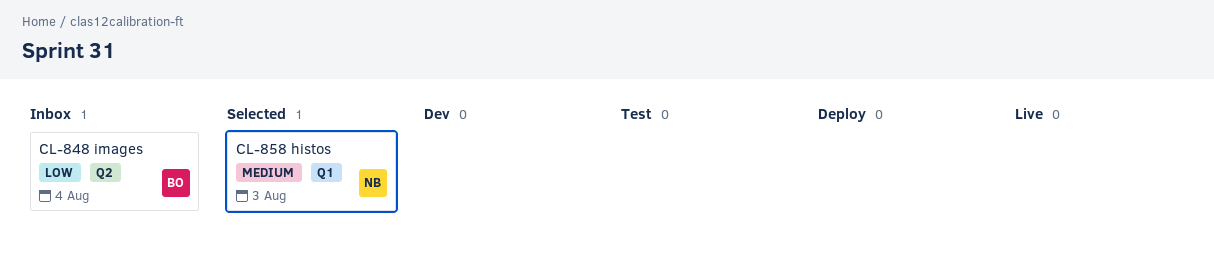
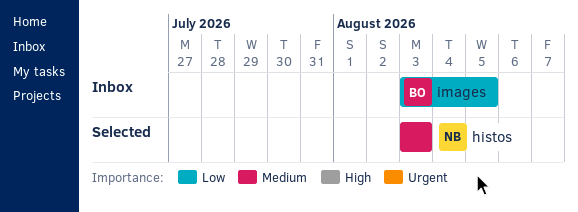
images, due: Aug 4 -> Aug 5

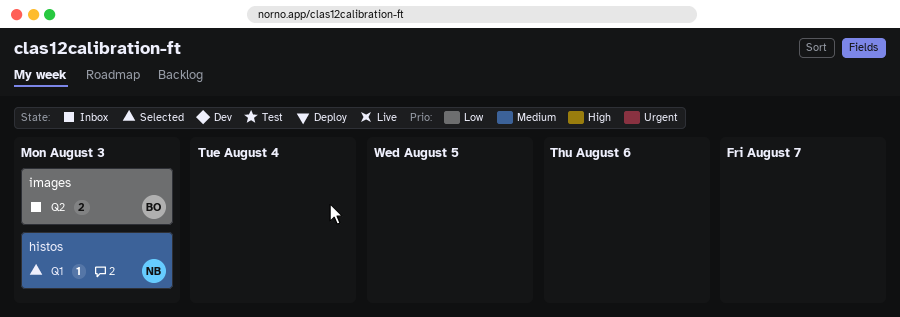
images, due: Aug 5 -> Aug 3

